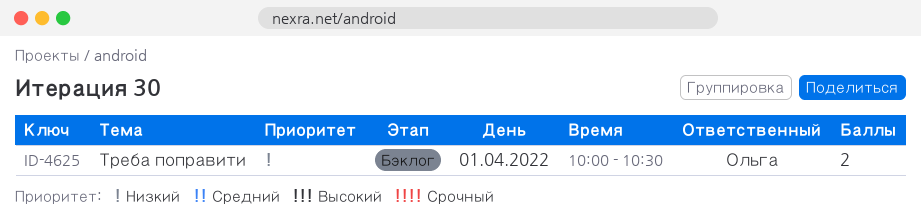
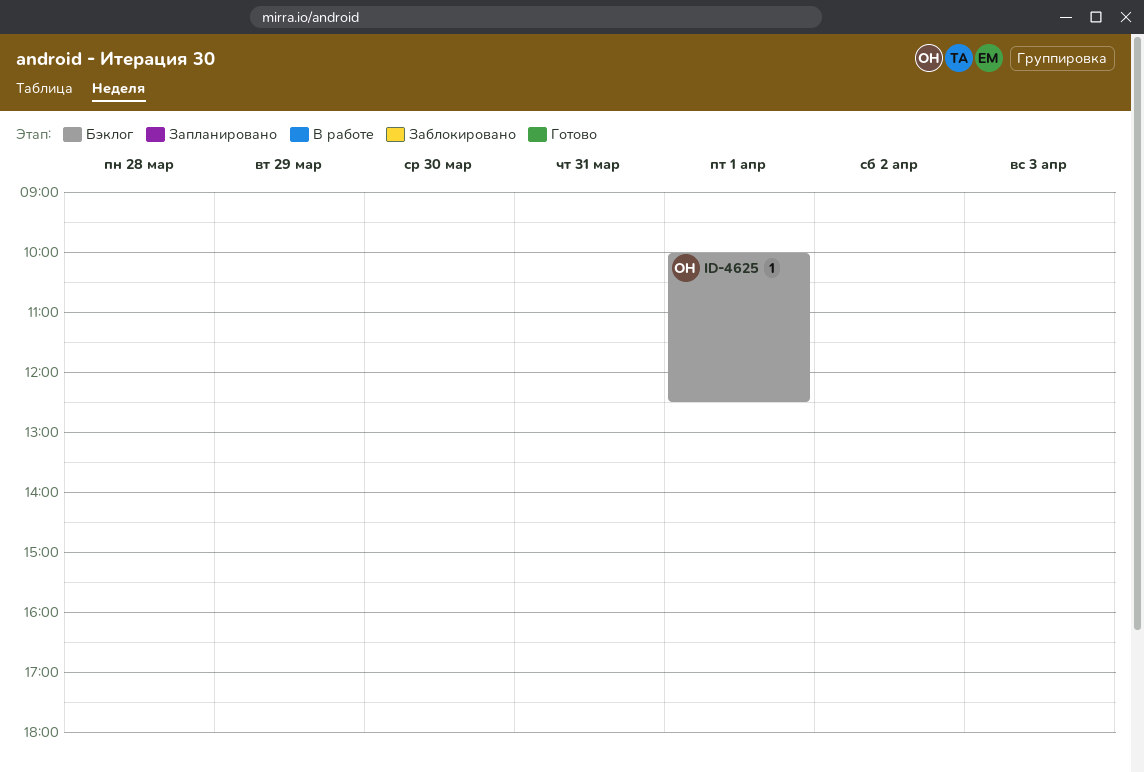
ID-4625, estimate: 2 -> 1
ID-4625, ends: 10:30 -> 12:30

